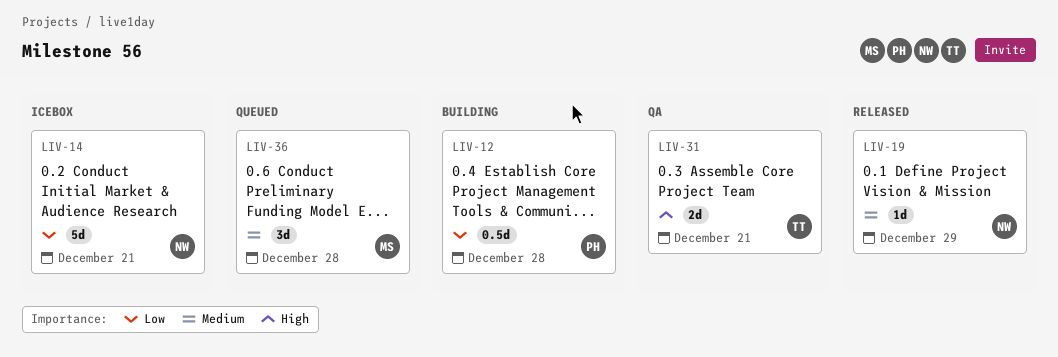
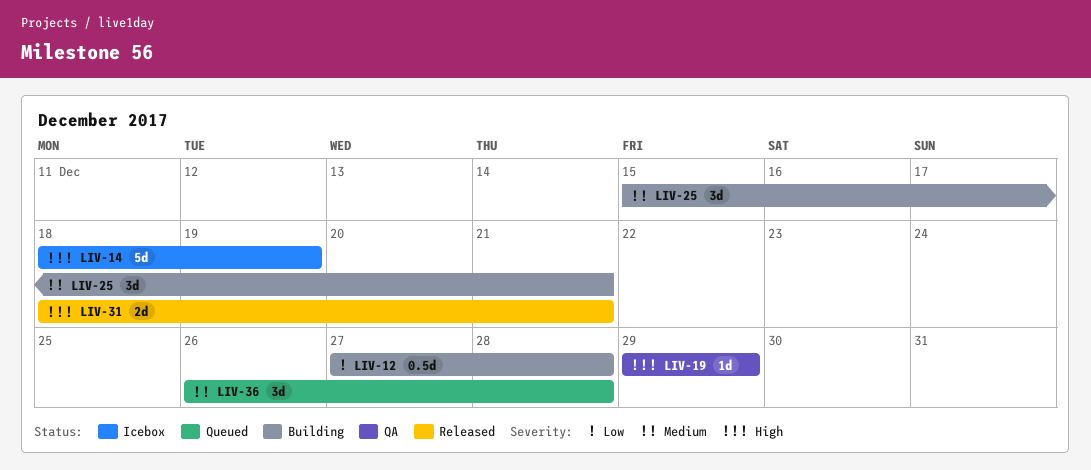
LIV-14, priority: Low -> High
LIV-14, due: Dec 21 -> Dec 19
LIV-19, status: Released -> QA
LIV-19, priority: Medium -> High
LIV-25: none -> present
LIV-31, status: QA -> Released

